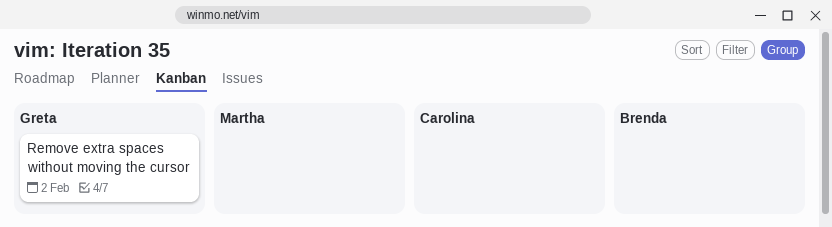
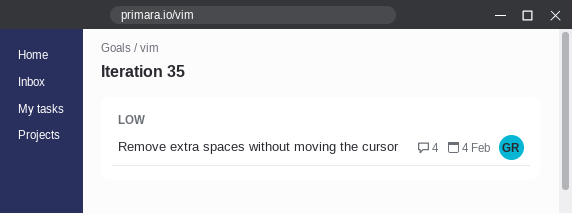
Remove extra spaces without moving the cursor, due: Feb 2 -> Feb 4

